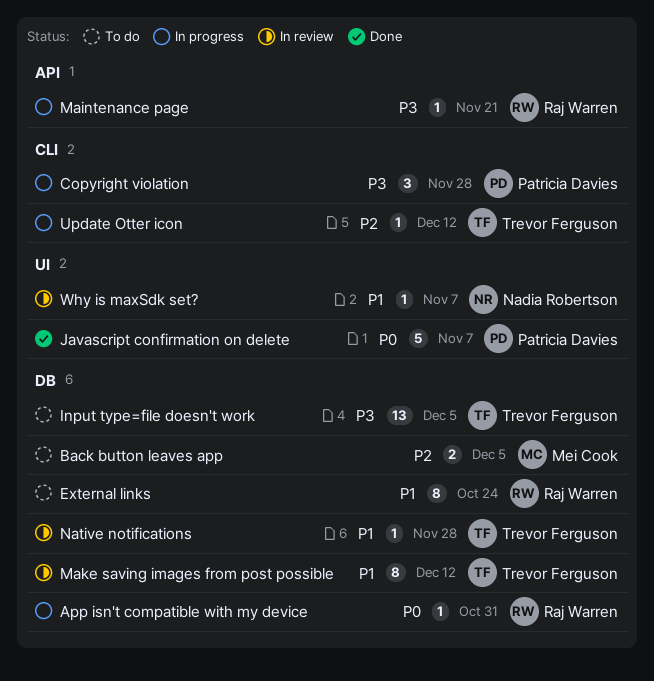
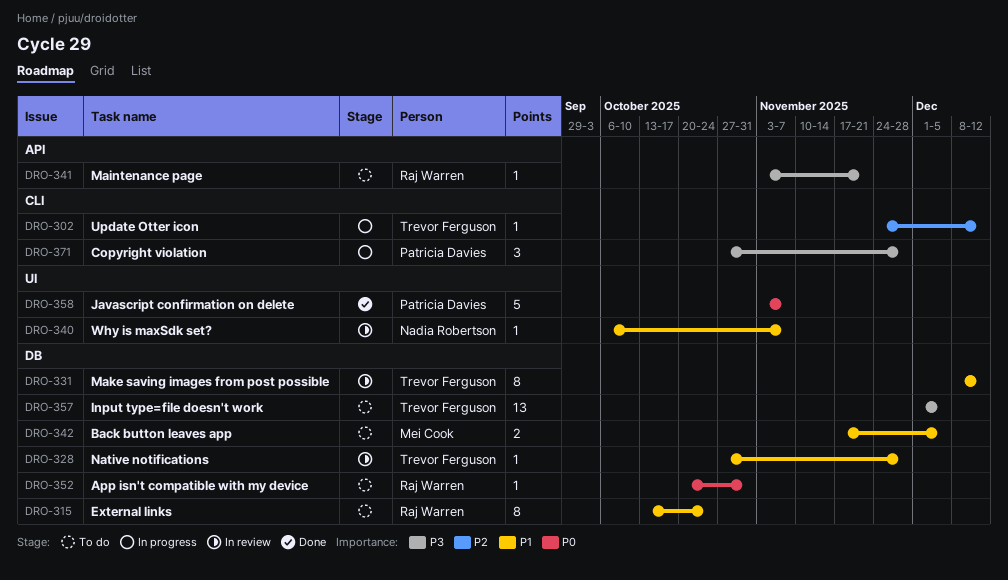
App isn't compatible with my device, status: In progress -> To do
Back button leaves app, priority: P2 -> P1
Maintenance page, status: In progress -> To do

